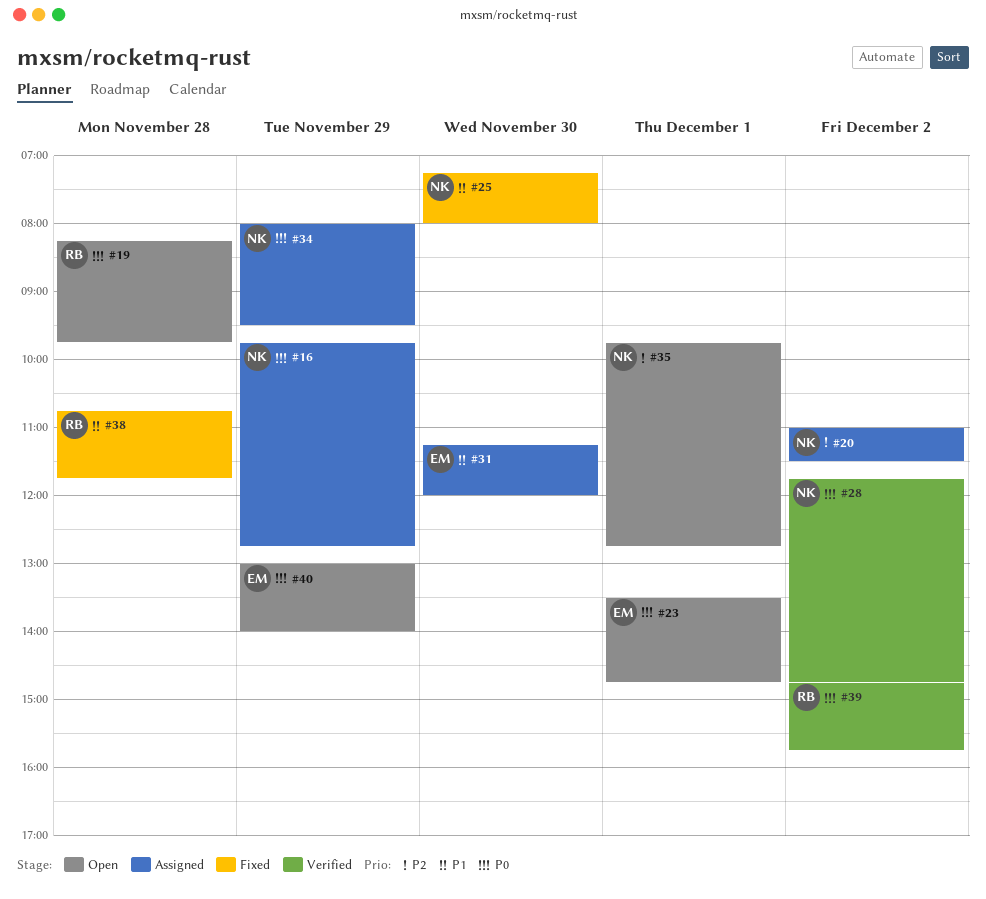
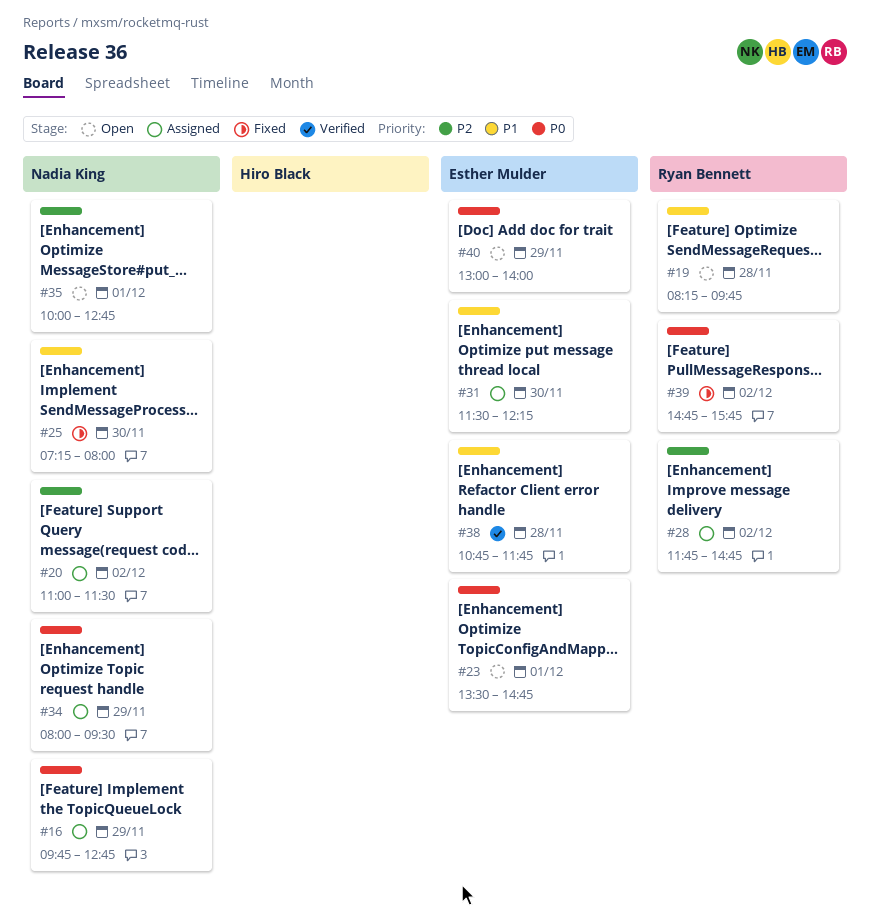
#19, priority: P0 -> P1
#28, status: Verified -> Assigned
#28, owner: Nadia King -> Ryan Bennett
#28, priority: P0 -> P2
#31, begins: 11:15 -> 11:30
#31, ends: 12:00 -> 12:15
#35, begins: 09:45 -> 10:00
#38, status: Fixed -> Verified
#38, owner: Ryan Bennett -> Esther Mulder
#39, status: Verified -> Fixed

